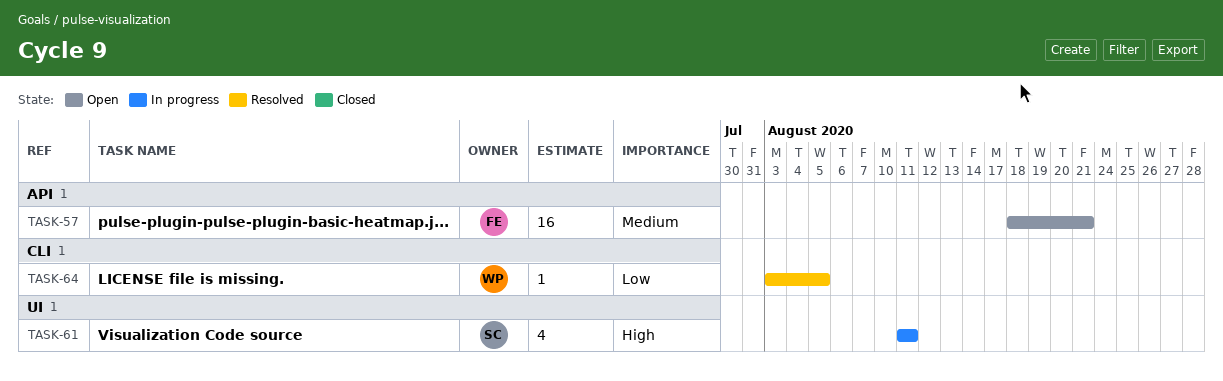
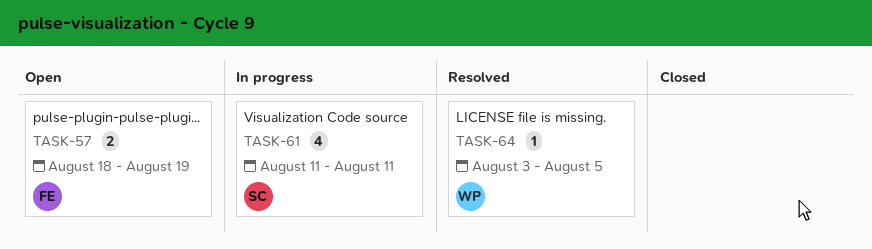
TASK-57, estimate: 16 -> 2
TASK-57, due: Aug 21 -> Aug 19

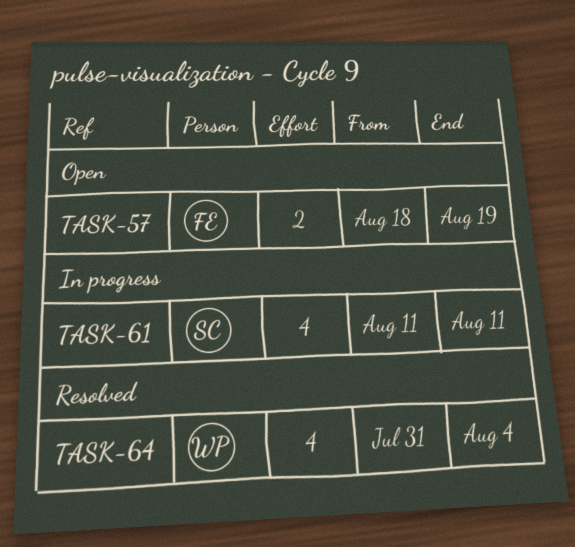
TASK-64, estimate: 1 -> 4
TASK-64, start: Aug 3 -> Jul 31
TASK-64, due: Aug 5 -> Aug 4

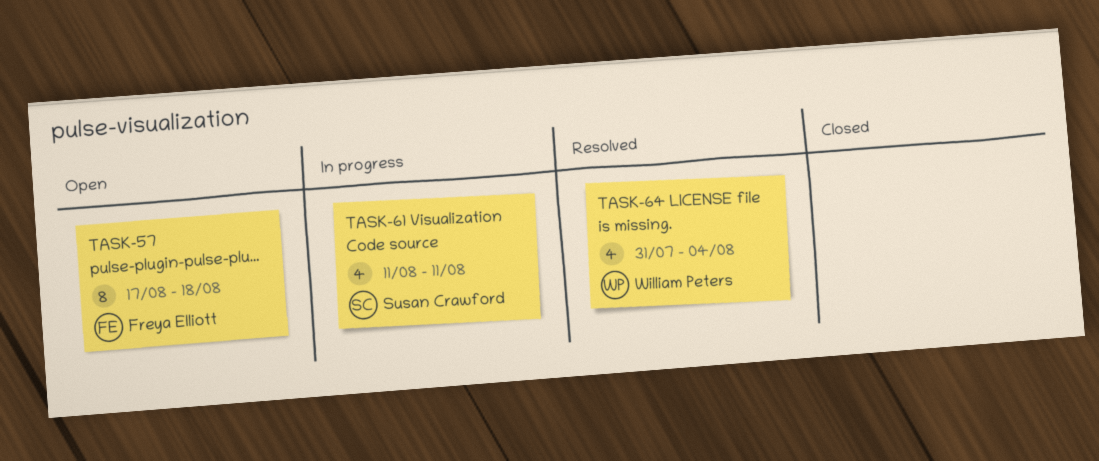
TASK-57, estimate: 2 -> 8
TASK-57, start: Aug 18 -> Aug 17
TASK-57, due: Aug 19 -> Aug 18

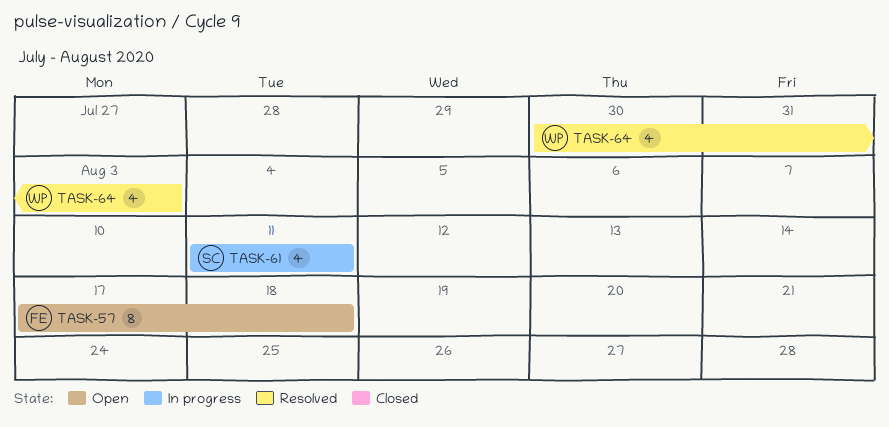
TASK-64, start: Jul 31 -> Jul 30
TASK-64, due: Aug 4 -> Aug 3

